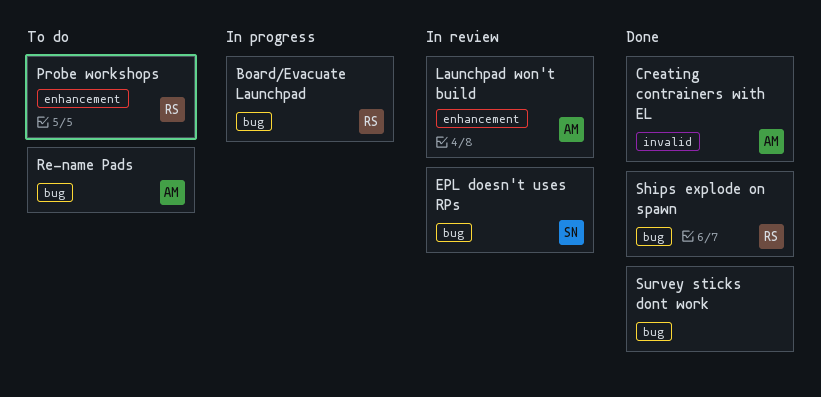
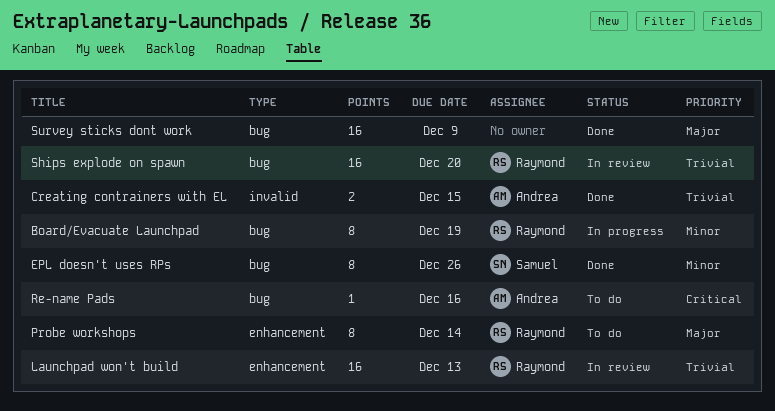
EPL doesn't uses RPs, status: In review -> Done
Launchpad won't build, owner: Andrea -> Raymond
Ships explode on spawn, status: Done -> In review

